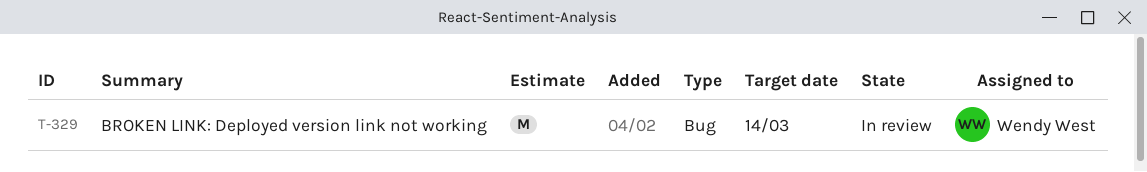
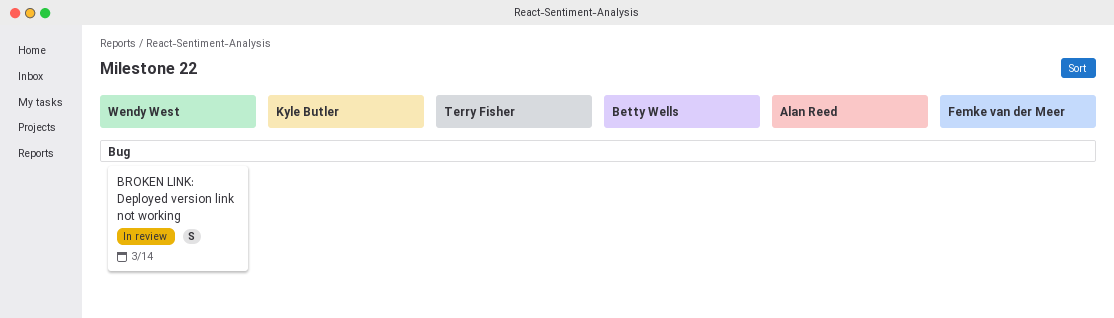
BROKEN LINK: Deployed version link not working, estimate: M -> S

